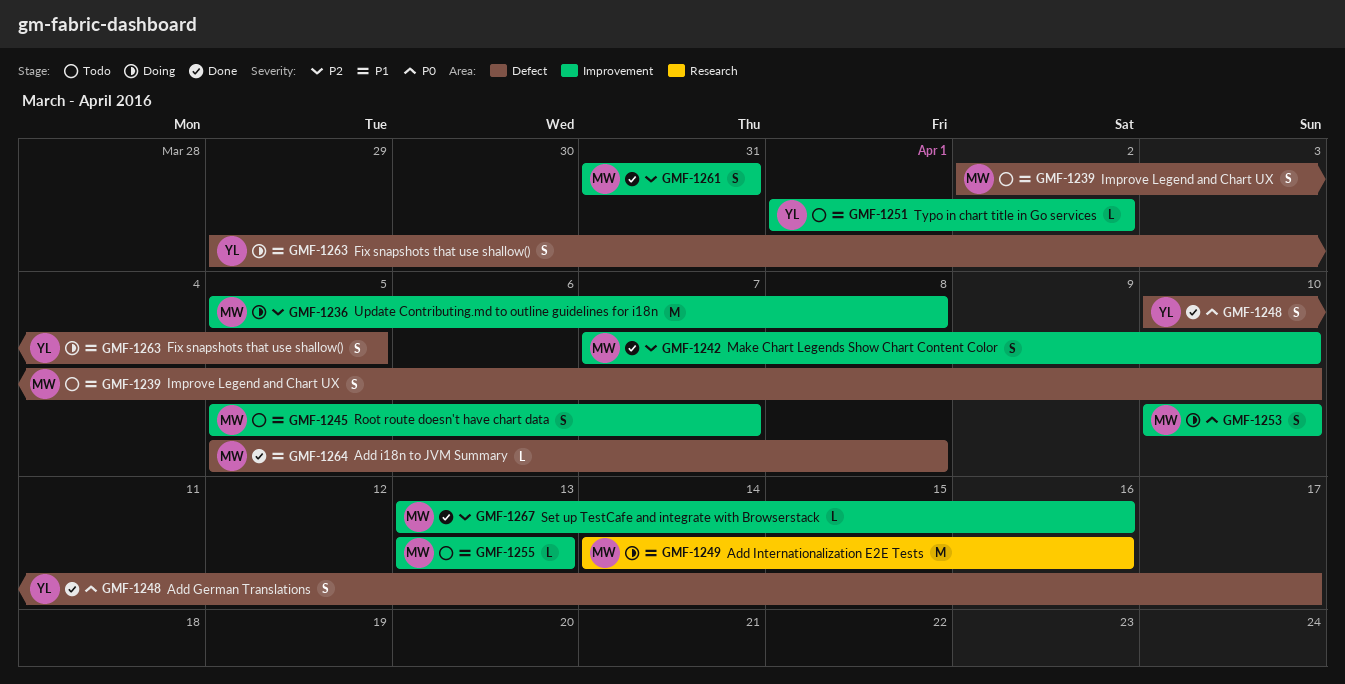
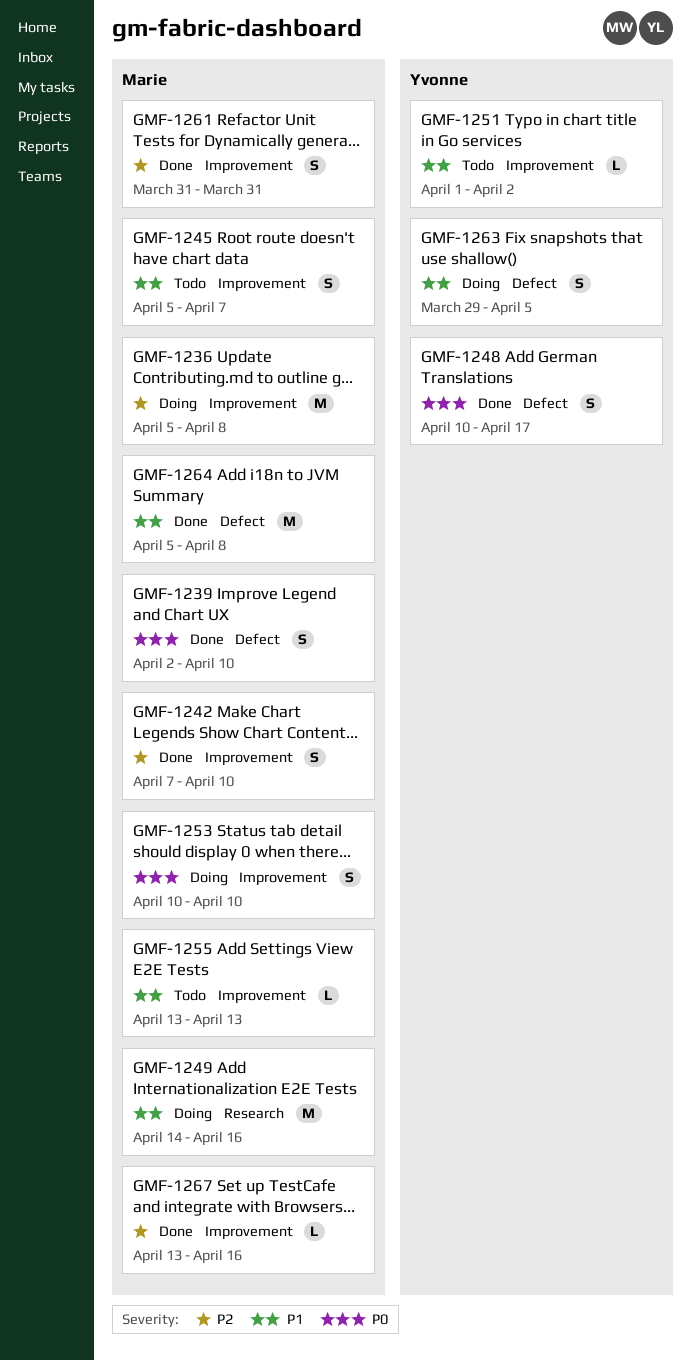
GMF-1239, status: Todo -> Done
GMF-1239, priority: P1 -> P0
GMF-1264, estimate: L -> M

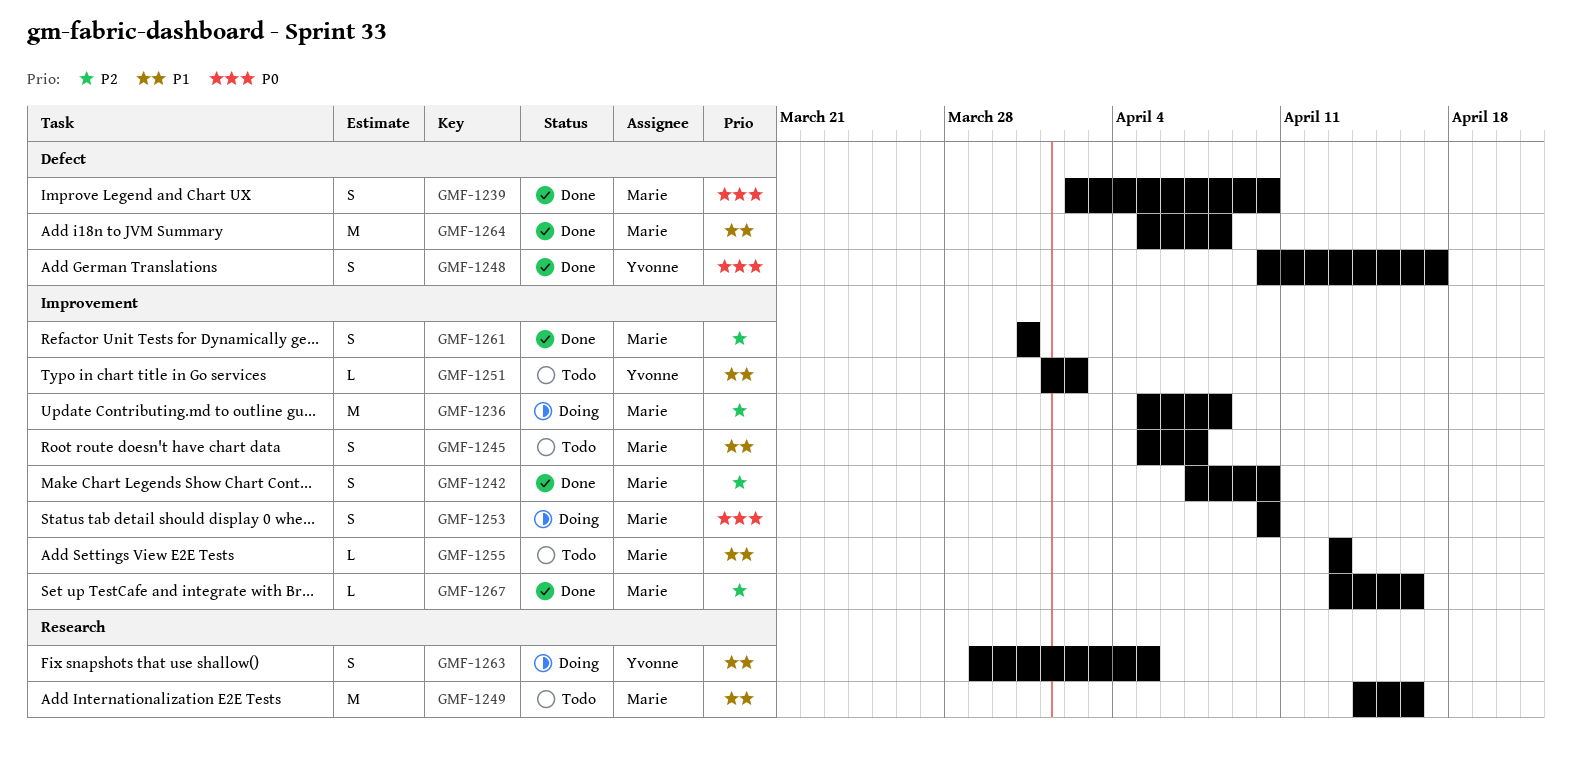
GMF-1249, status: Doing -> Todo
GMF-1263, label: Defect -> Research

